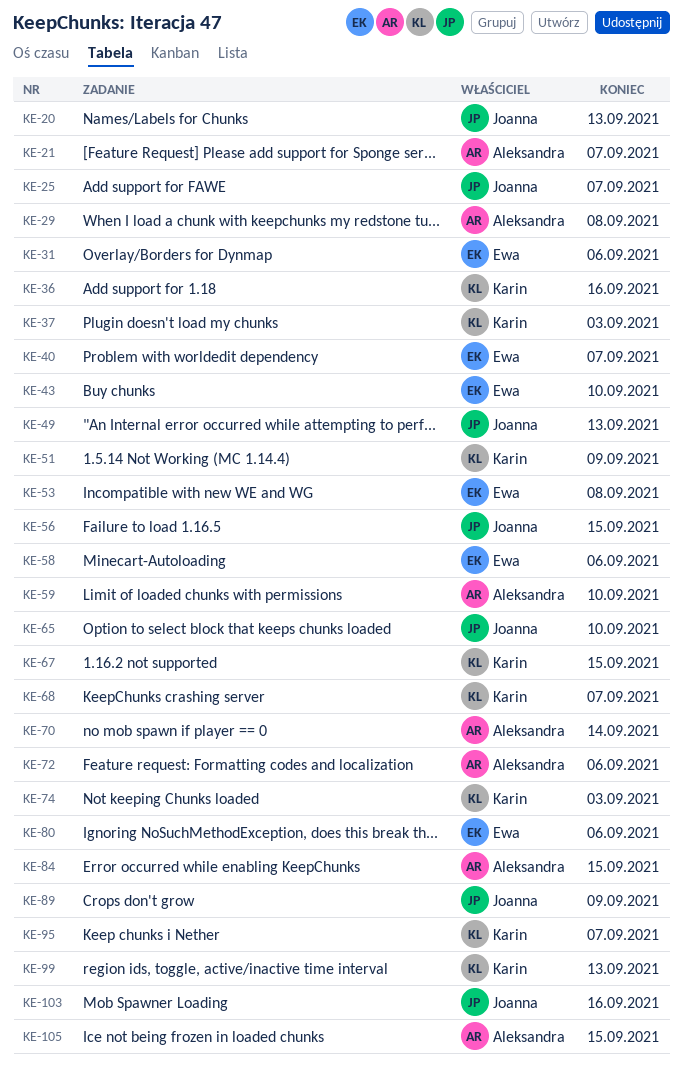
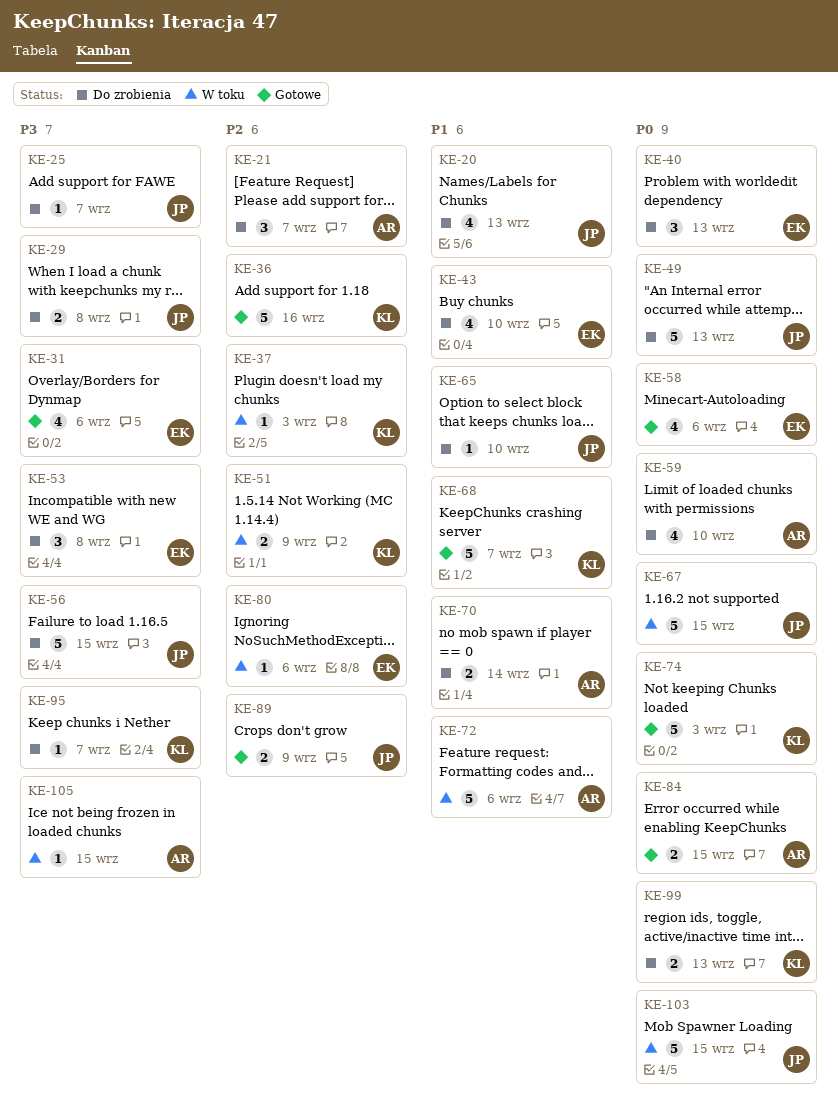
KE-29, owner: Aleksandra -> Joanna
KE-40, due: Sep 7 -> Sep 13
KE-67, owner: Karin -> Joanna
KE-103, due: Sep 16 -> Sep 15

